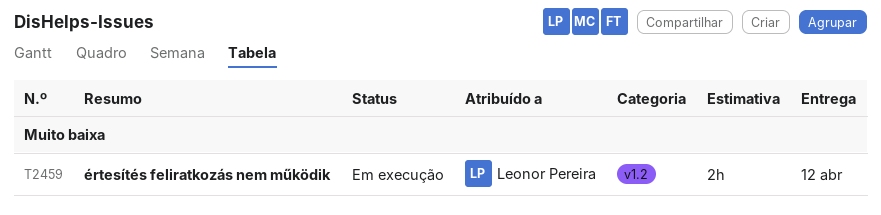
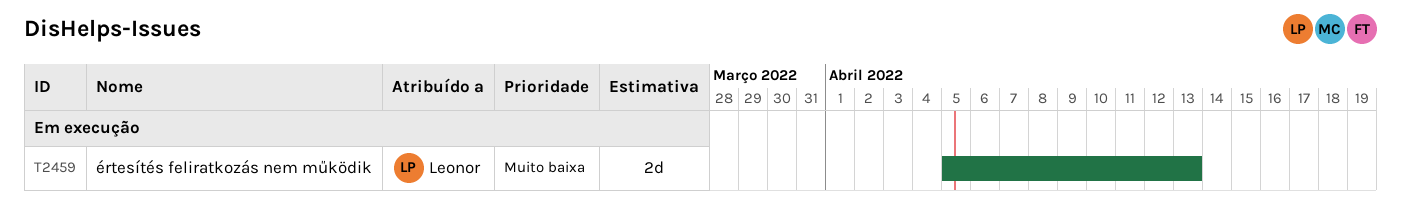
T2459, estimate: 2h -> 2d
T2459, due: Apr 12 -> Apr 13

